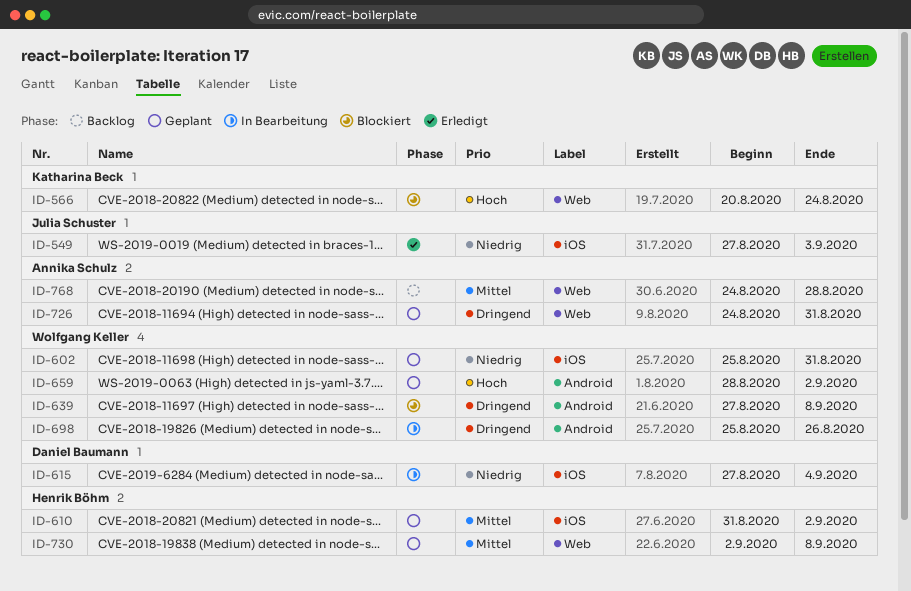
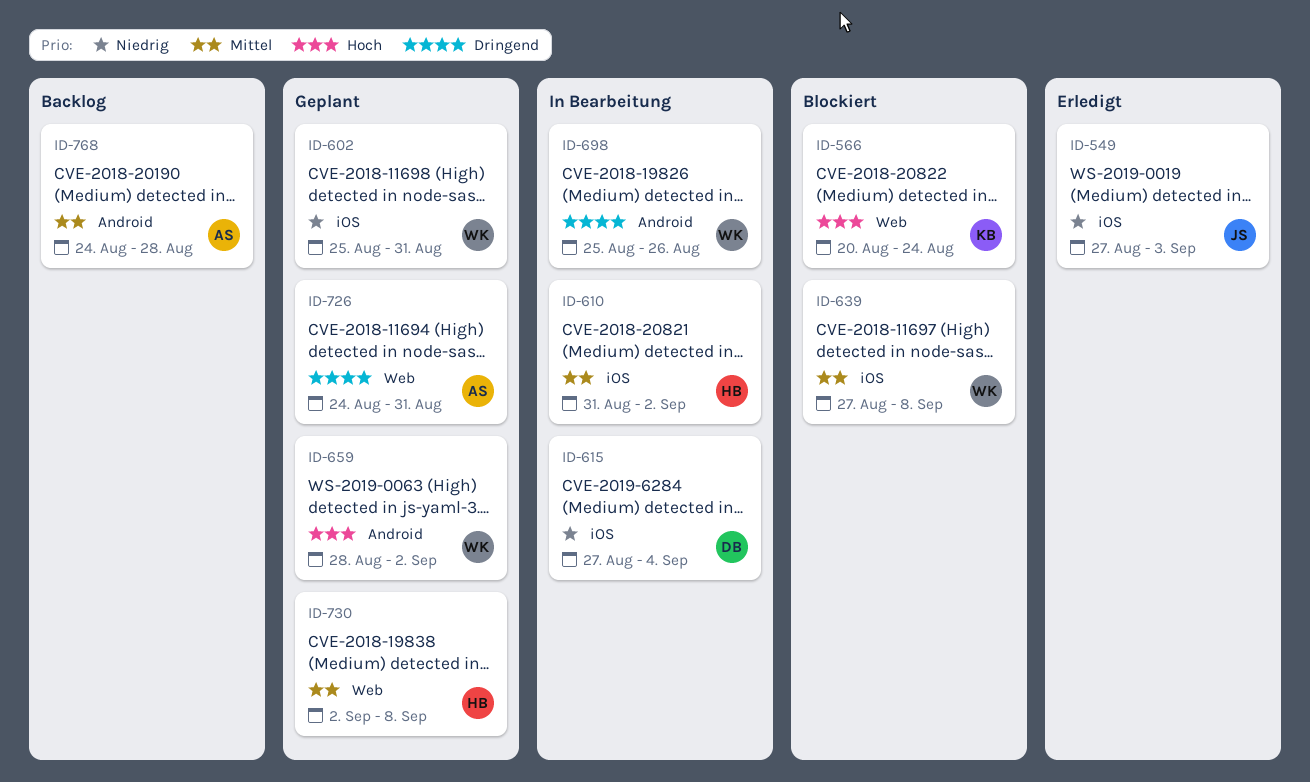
ID-610, status: Geplant -> In Bearbeitung
ID-639, priority: Dringend -> Mittel
ID-639, label: Android -> iOS
ID-768, label: Web -> Android

